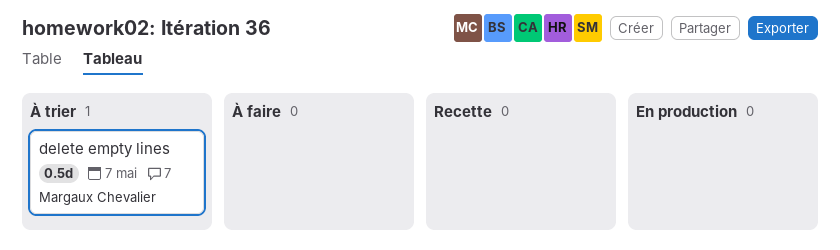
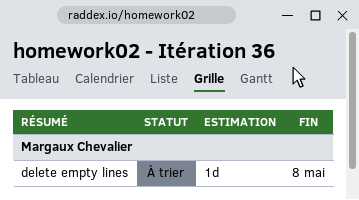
delete empty lines, estimate: 0.5d -> 1d
delete empty lines, due: May 7 -> May 8

